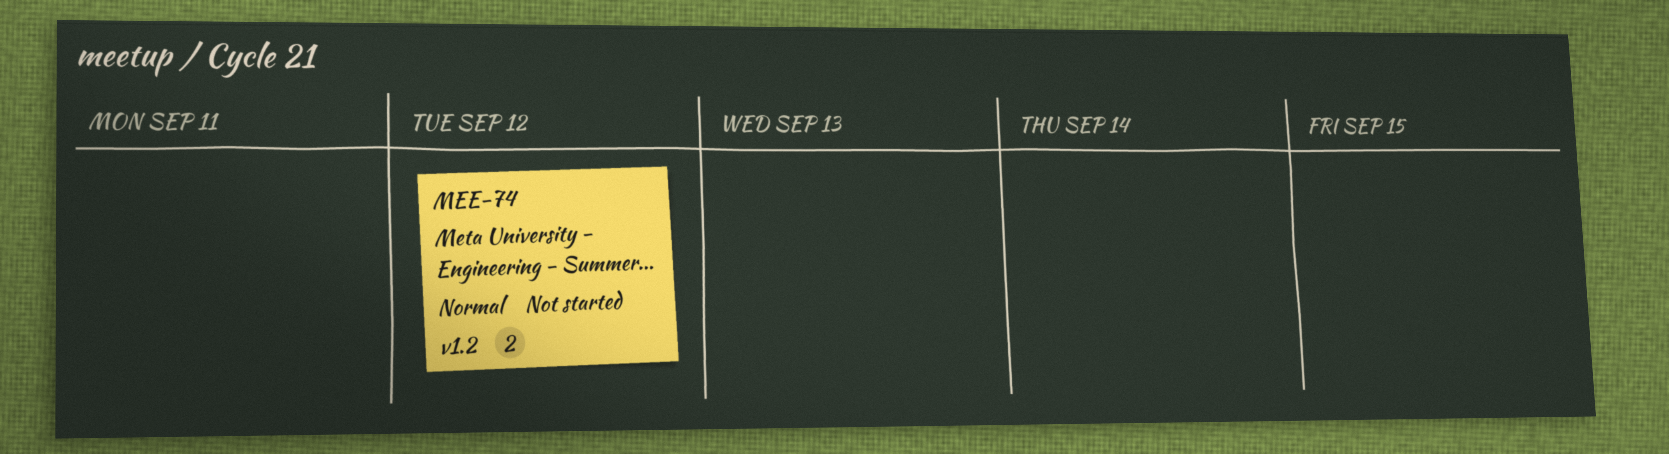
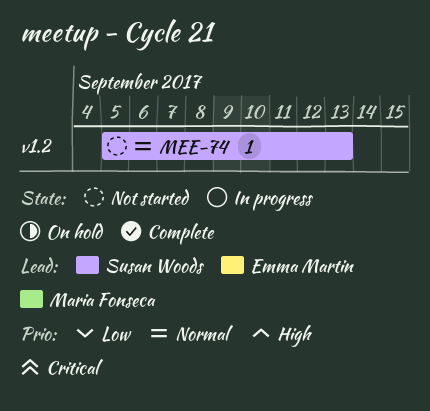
MEE-74, estimate: 2 -> 1
MEE-74, due: Sep 12 -> Sep 13

